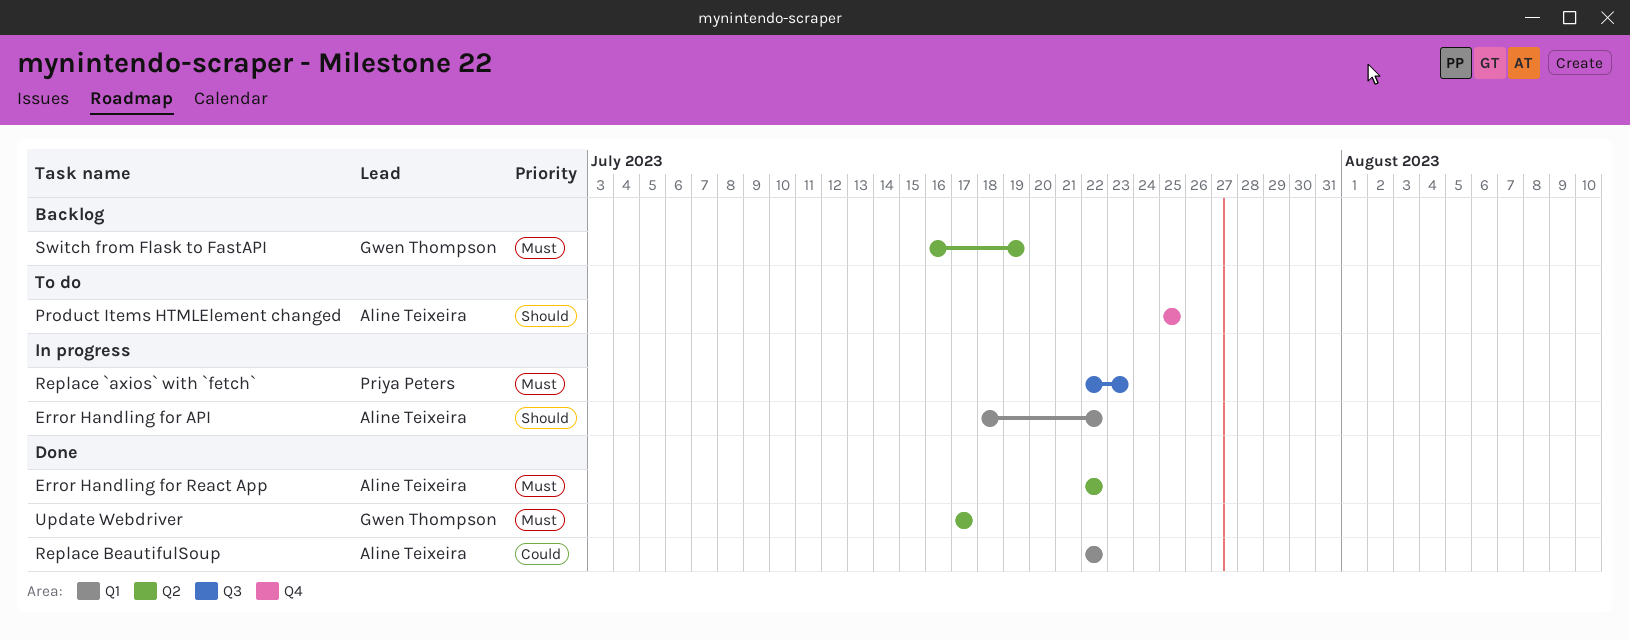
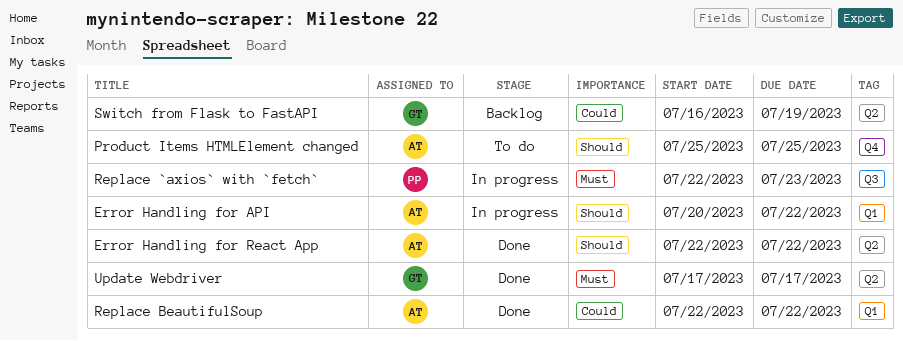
Error Handling for API, start: Jul 18 -> Jul 20
Error Handling for React App, priority: Must -> Should
Switch from Flask to FastAPI, priority: Must -> Could

